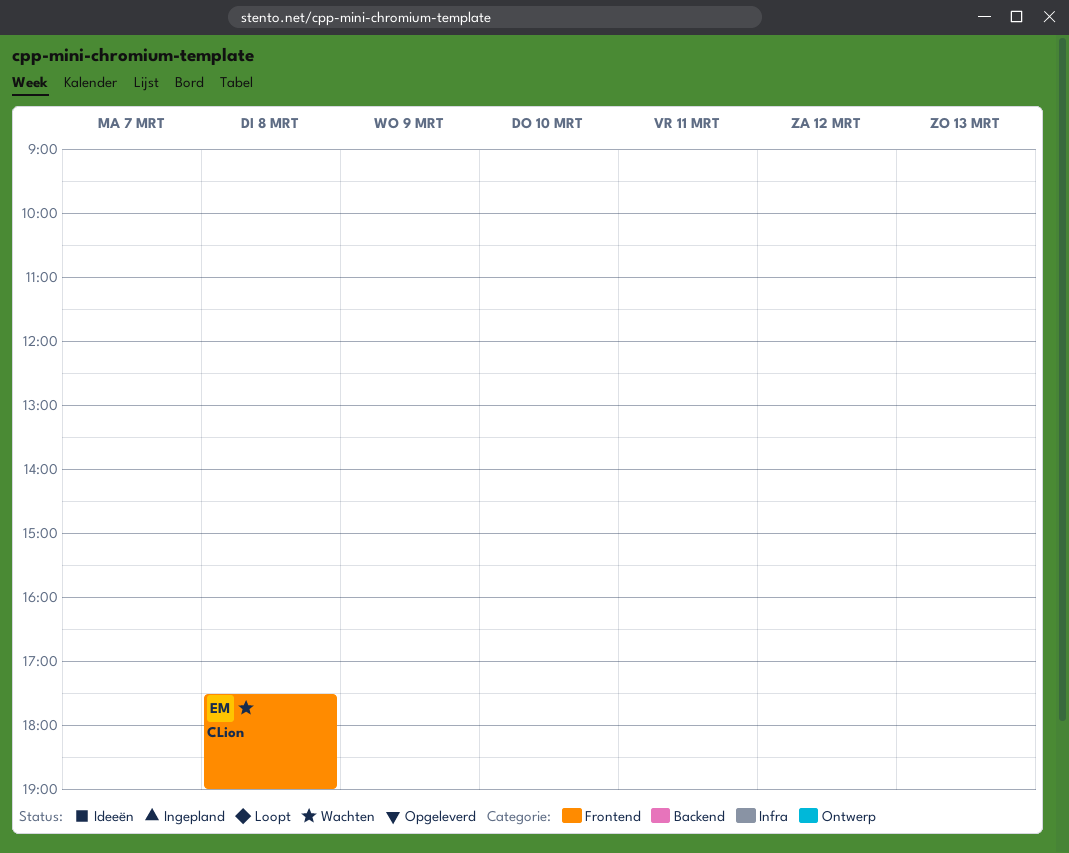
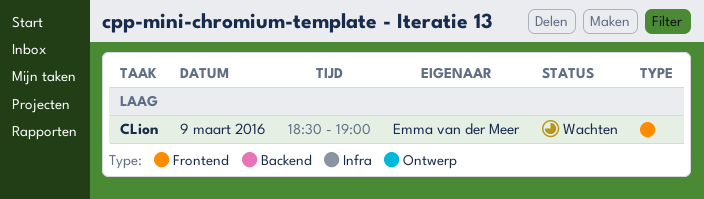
CLion, day: Mar 8 -> Mar 9
CLion, begins: 17:30 -> 18:30

